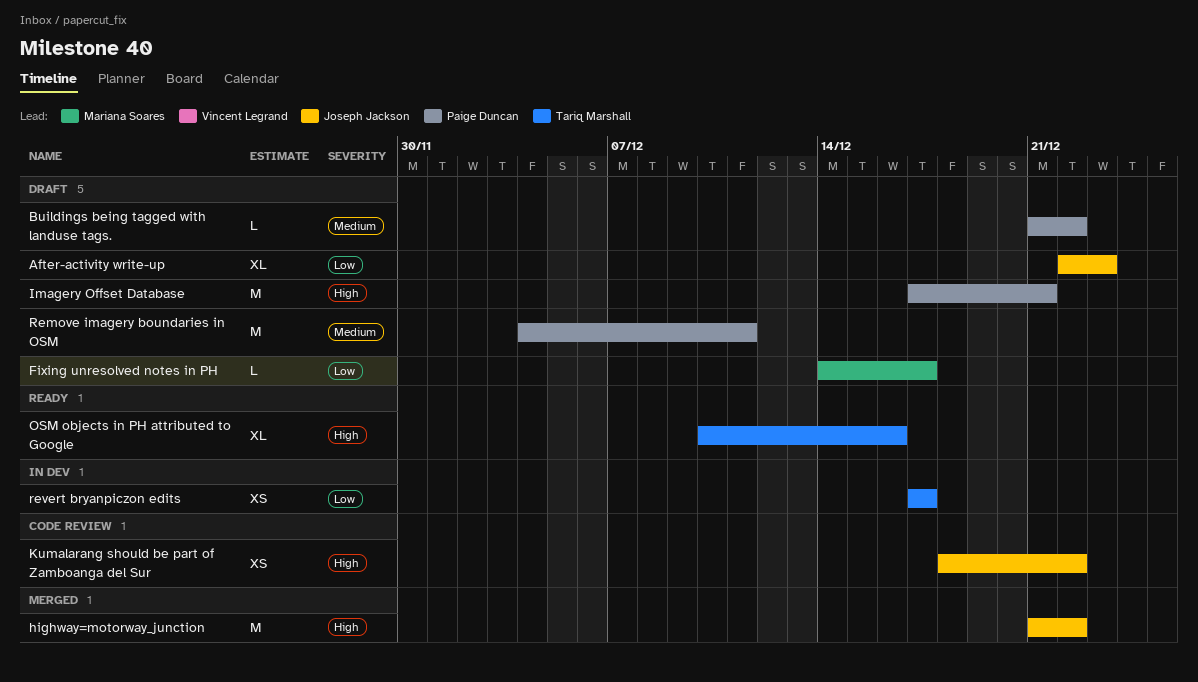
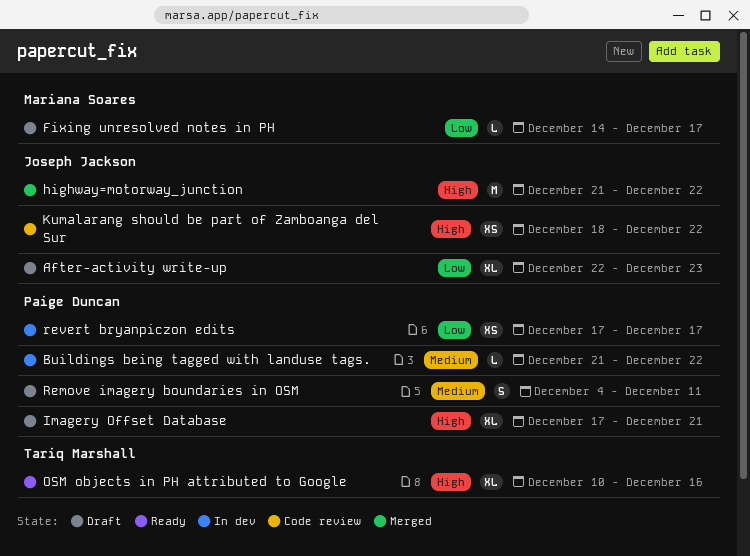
Buildings being tagged with landuse tags., status: Draft -> In dev
Imagery Offset Database, estimate: M -> XL
Remove imagery boundaries in OSM, estimate: M -> S
revert bryanpiczon edits, owner: Tariq Marshall -> Paige Duncan

